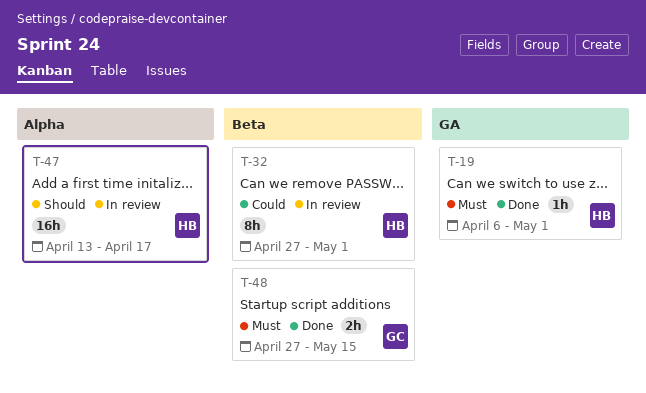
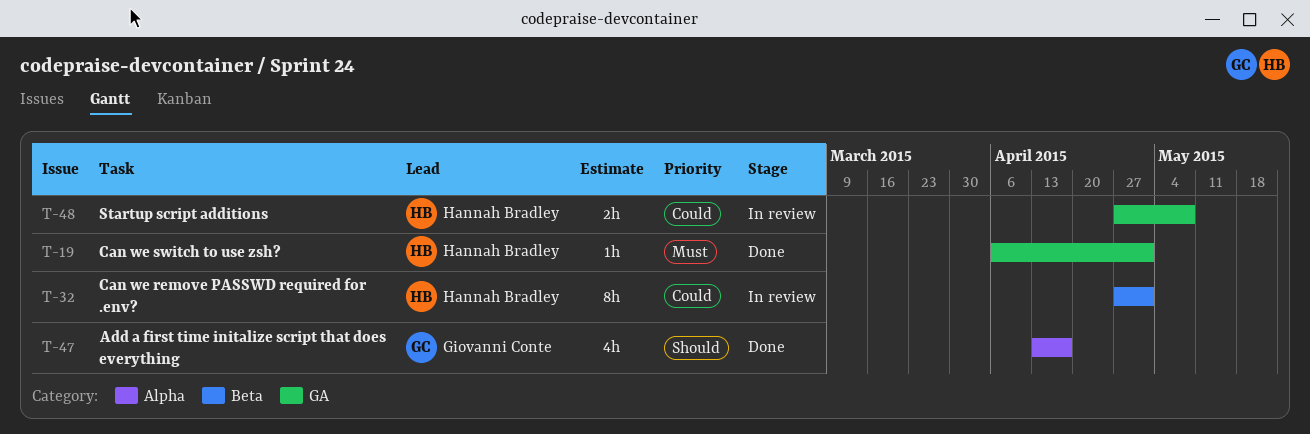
T-47, status: In review -> Done
T-47, owner: Hannah Bradley -> Giovanni Conte
T-47, estimate: 16h -> 4h
T-48, status: Done -> In review
T-48, owner: Giovanni Conte -> Hannah Bradley
T-48, priority: Must -> Could
T-48, label: Beta -> GA
T-48, due: May 15 -> May 8

